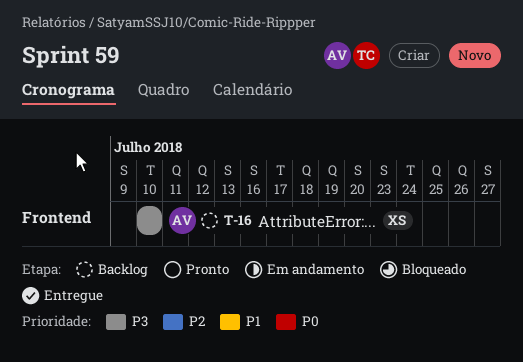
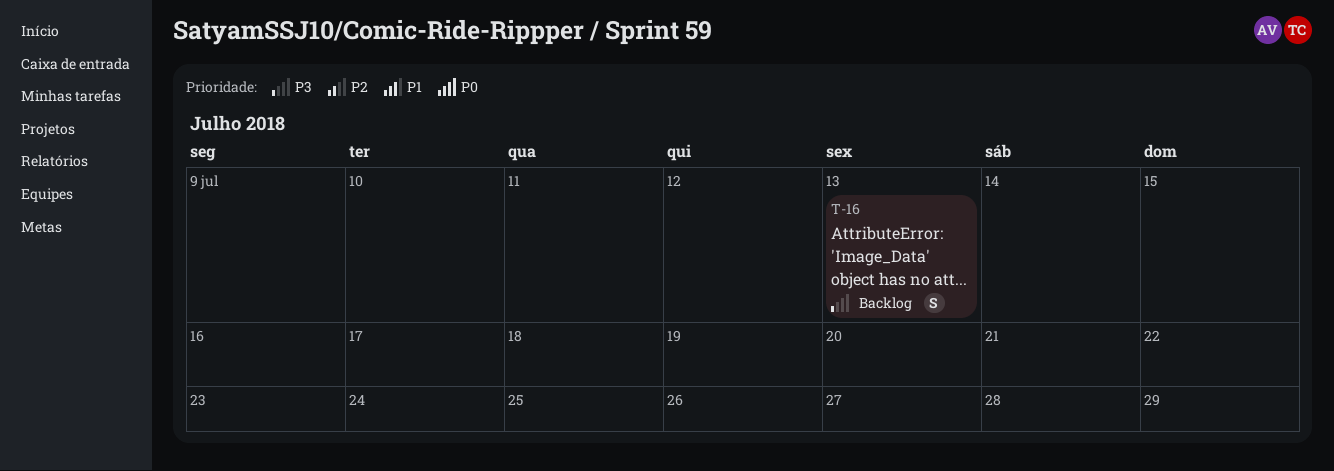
T-16, estimate: XS -> S
T-16, due: Jul 10 -> Jul 13

